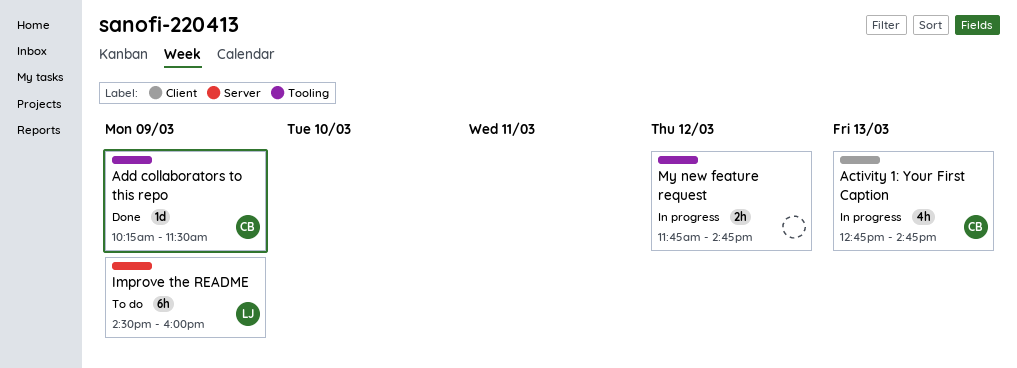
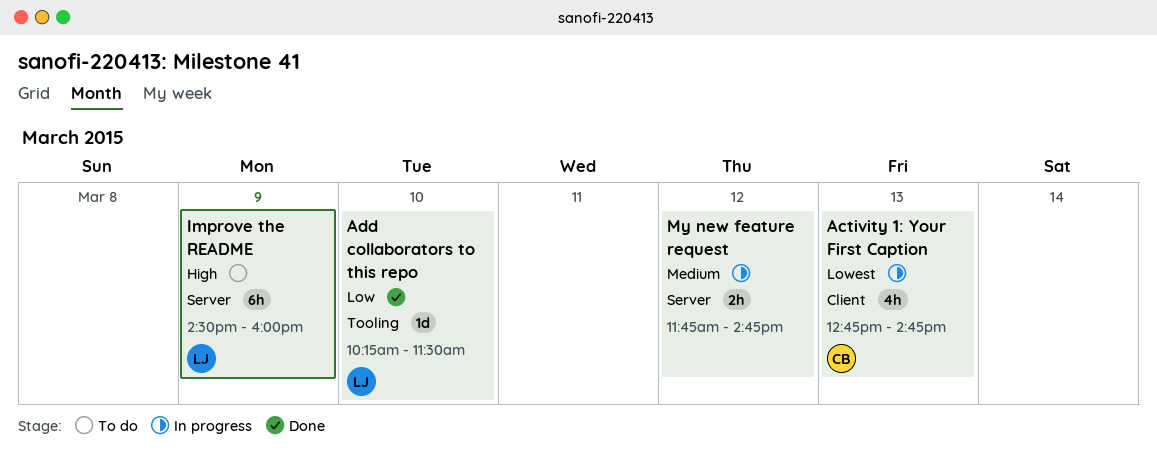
Add collaborators to this repo, owner: CB -> LJ
Add collaborators to this repo, day: Mar 9 -> Mar 10
My new feature request, label: Tooling -> Server

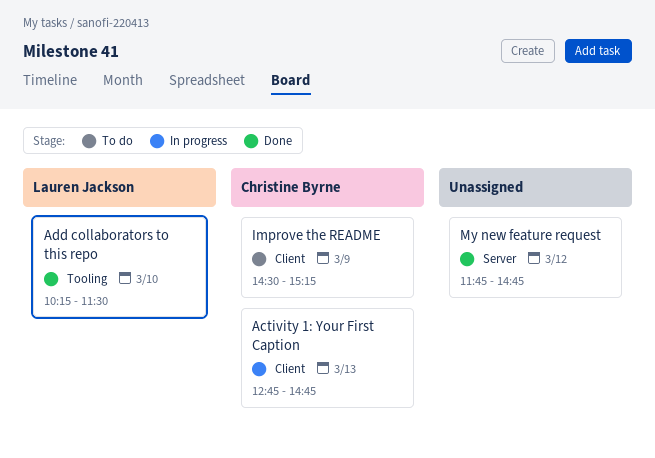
Improve the README, owner: Lauren Jackson -> Christine Byrne
Improve the README, label: Server -> Client
Improve the README, ends: 16:00 -> 15:15
My new feature request, status: In progress -> Done

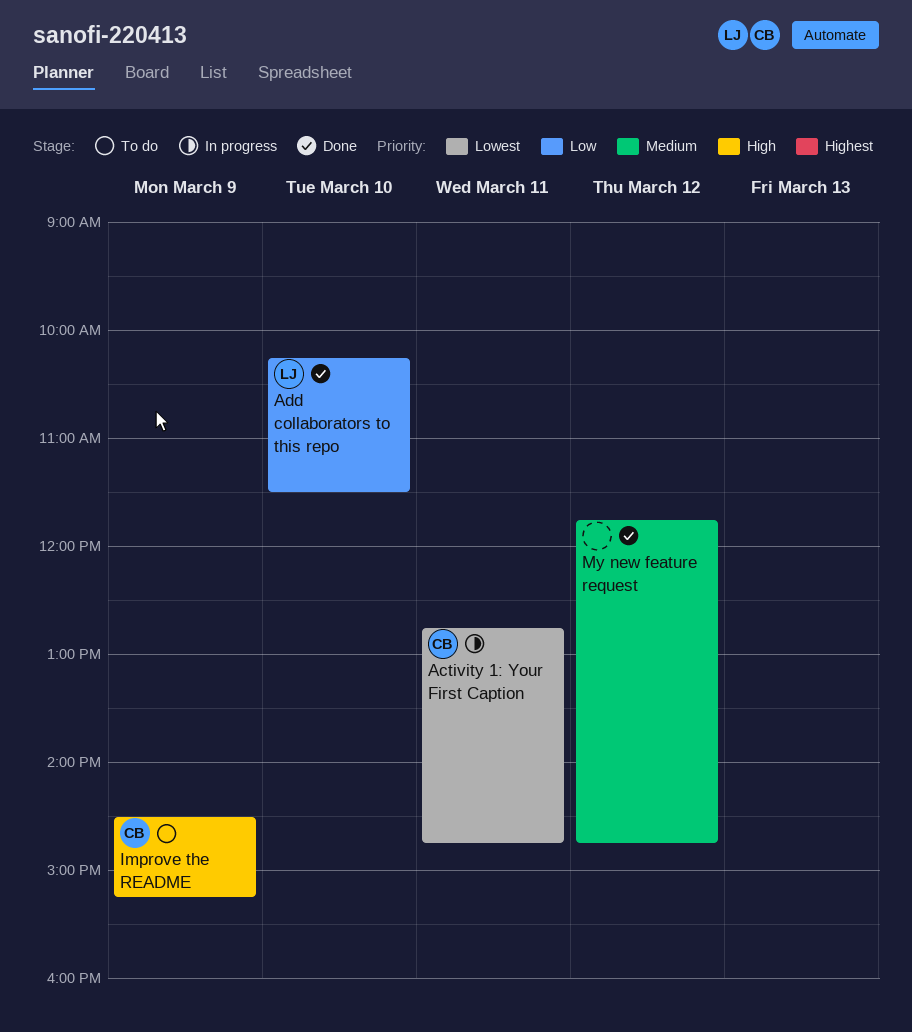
Activity 1: Your First Caption, day: Mar 13 -> Mar 11

